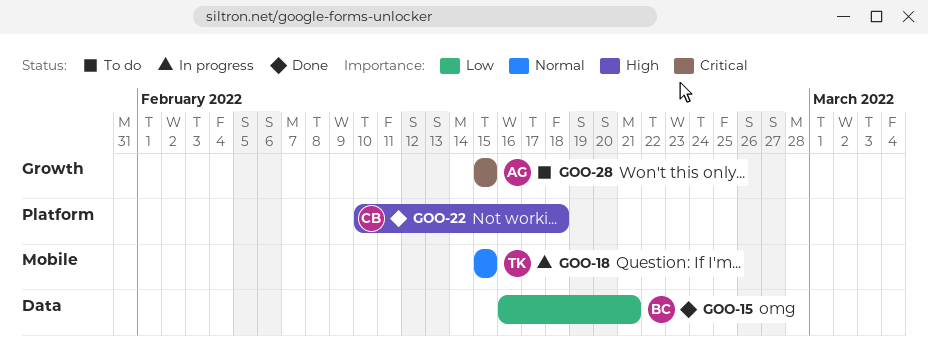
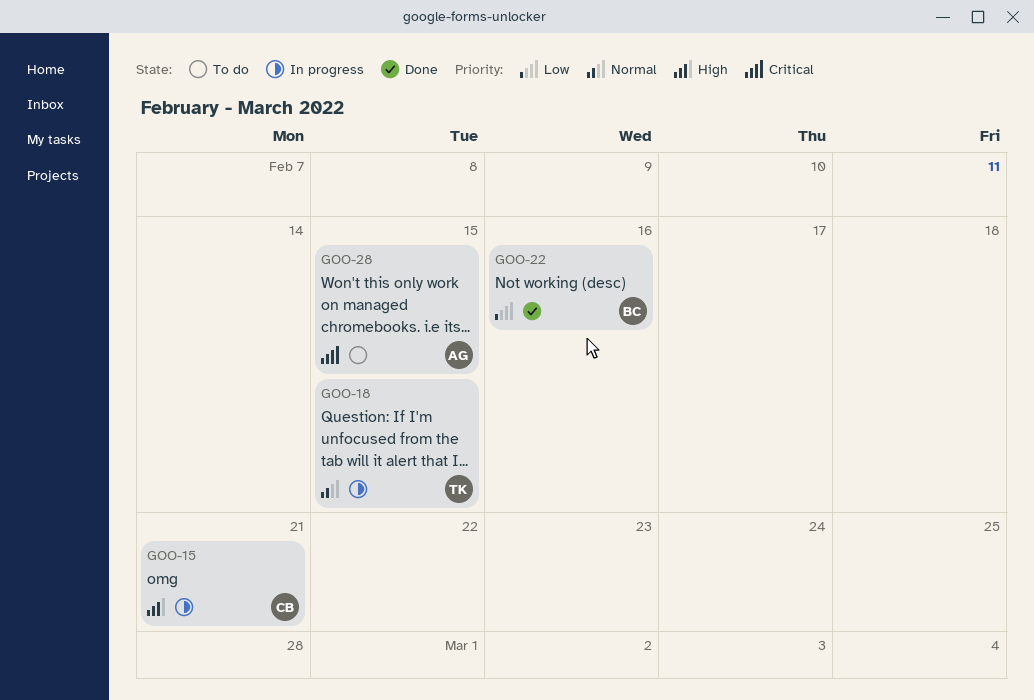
GOO-15, status: Done -> In progress
GOO-15, owner: BC -> CB
GOO-15, priority: Low -> High
GOO-22, owner: CB -> BC
GOO-22, priority: High -> Low
GOO-22, due: Feb 18 -> Feb 16

